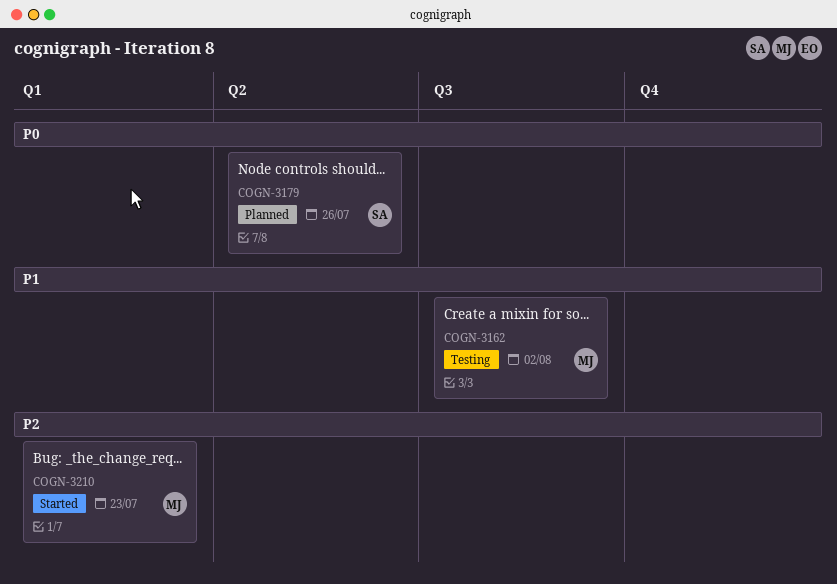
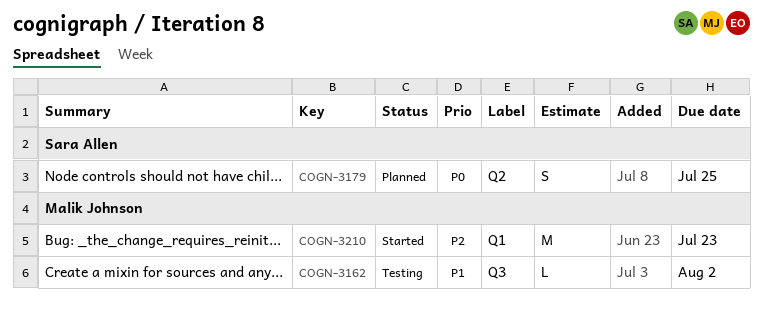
COGN-3179, due: Jul 26 -> Jul 25

